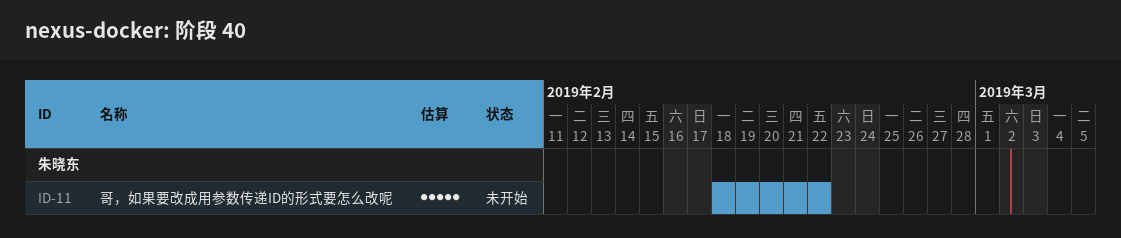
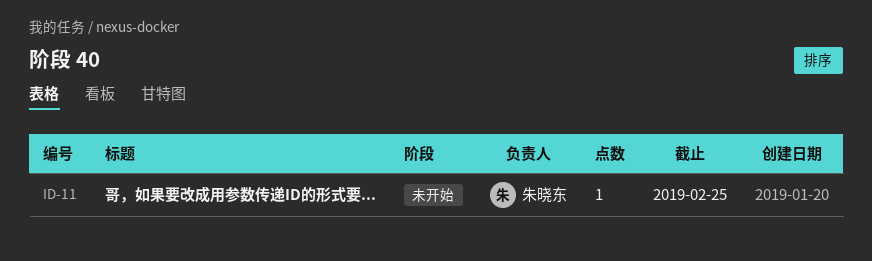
ID-11, estimate: 5 -> 1
ID-11, due: Feb 22 -> Feb 25

